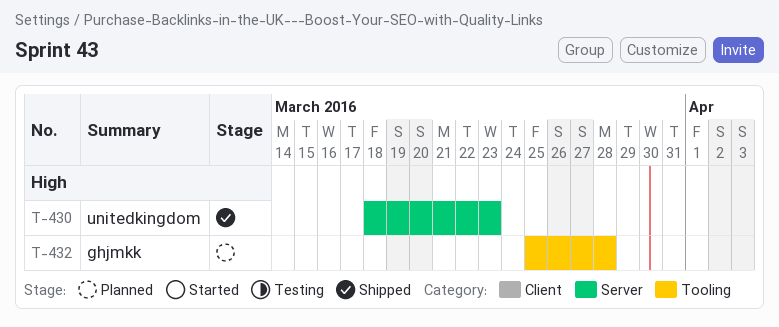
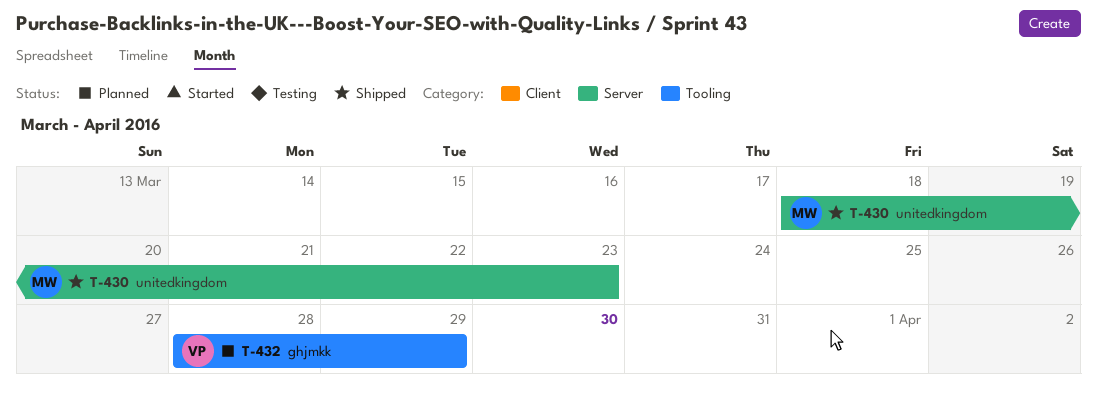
T-432, start: Mar 25 -> Mar 28
T-432, due: Mar 28 -> Mar 29

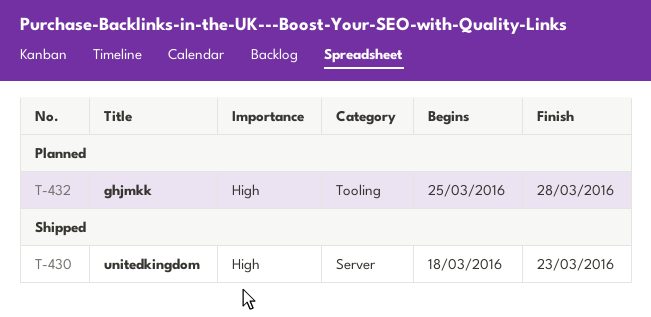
T-432, start: Mar 28 -> Mar 25
T-432, due: Mar 29 -> Mar 28

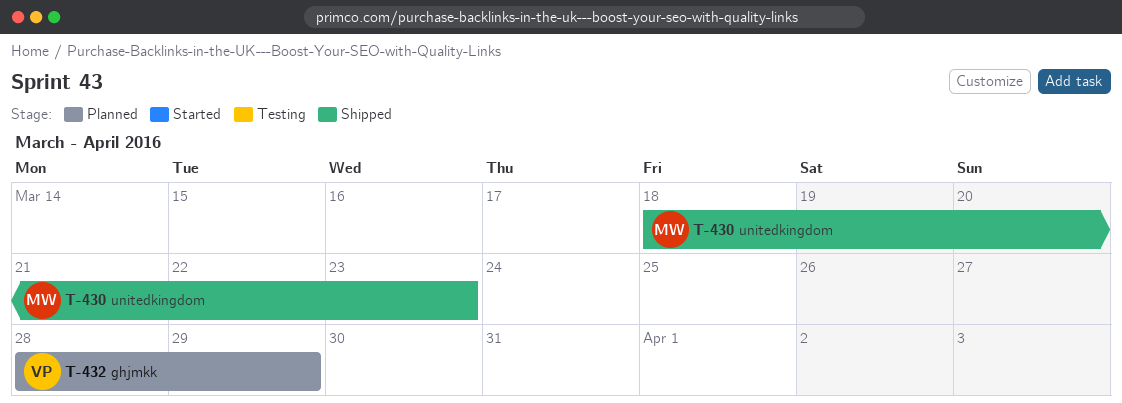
T-432, start: Mar 25 -> Mar 28
T-432, due: Mar 28 -> Mar 29

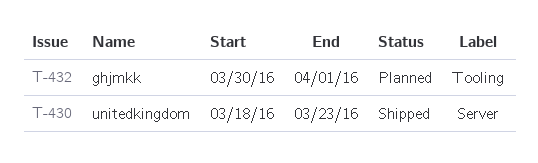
T-432, start: Mar 28 -> Mar 30
T-432, due: Mar 29 -> Apr 1

